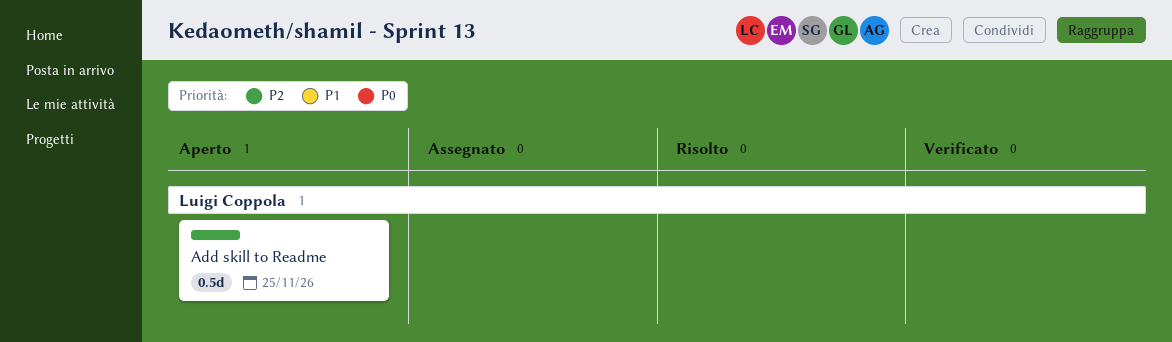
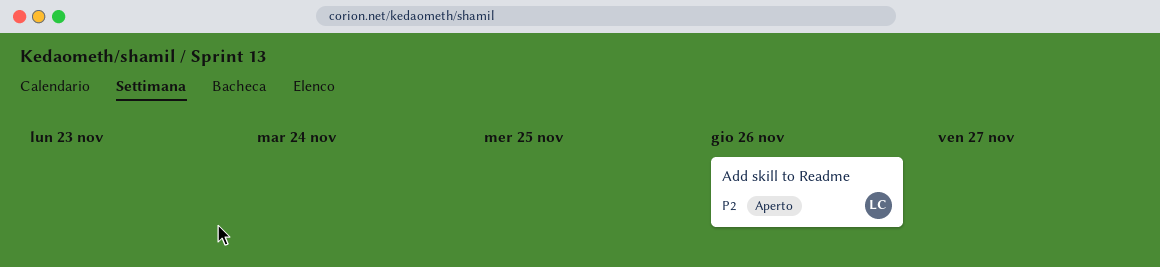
Add skill to Readme, due: Nov 25 -> Nov 26

